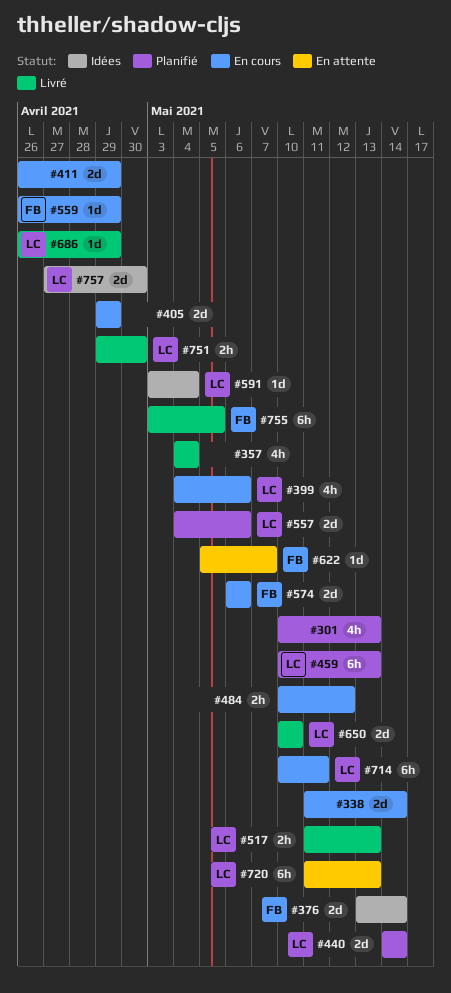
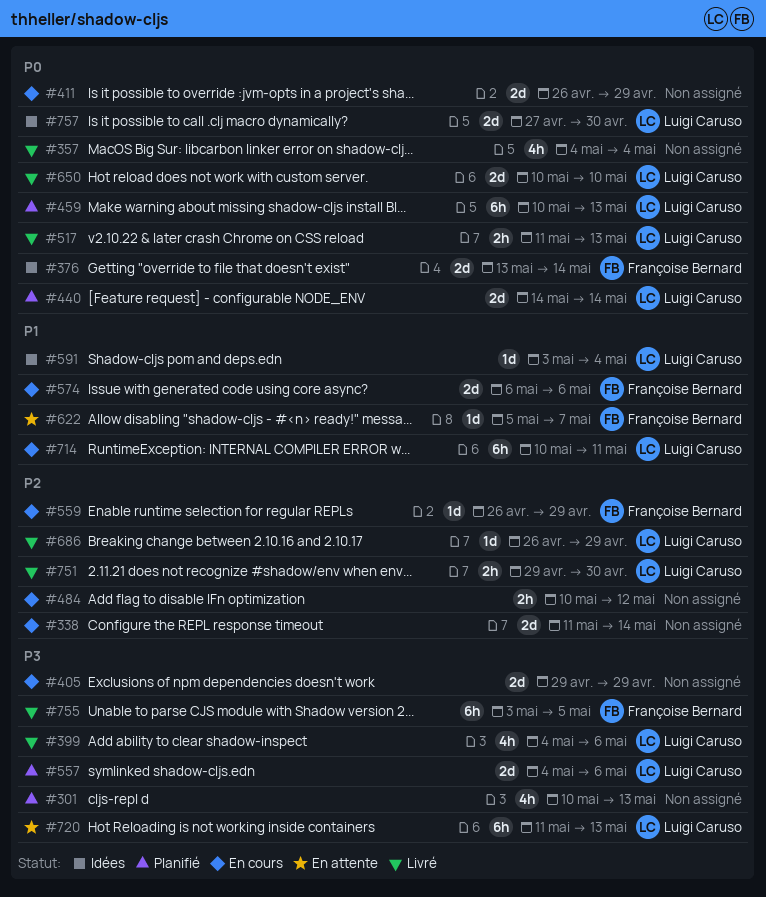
#399, status: En cours -> Livré

